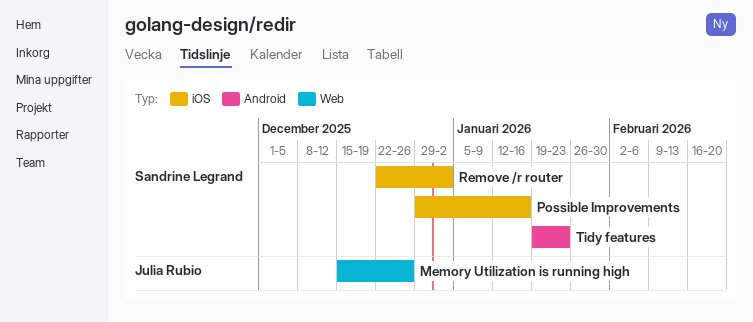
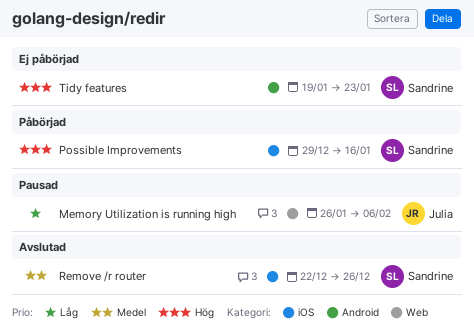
Memory Utilization is running high, start: Dec 15 -> Jan 26
Memory Utilization is running high, due: Dec 26 -> Feb 6
Remove /r router, due: Jan 2 -> Dec 26

